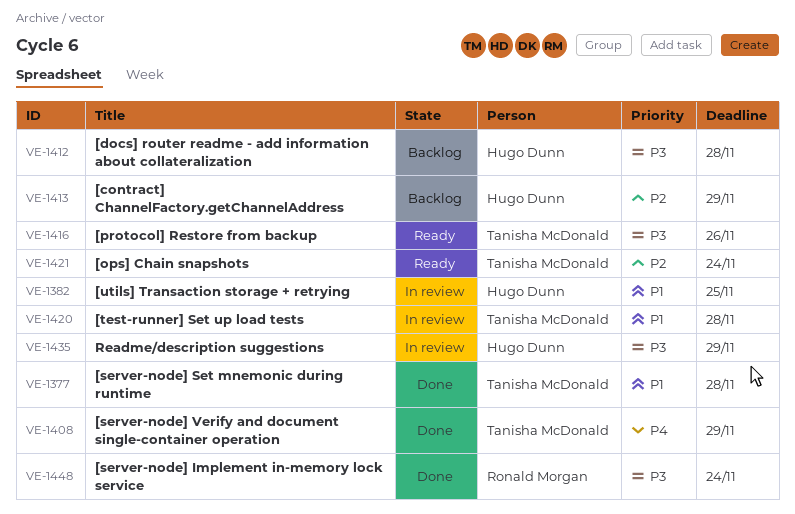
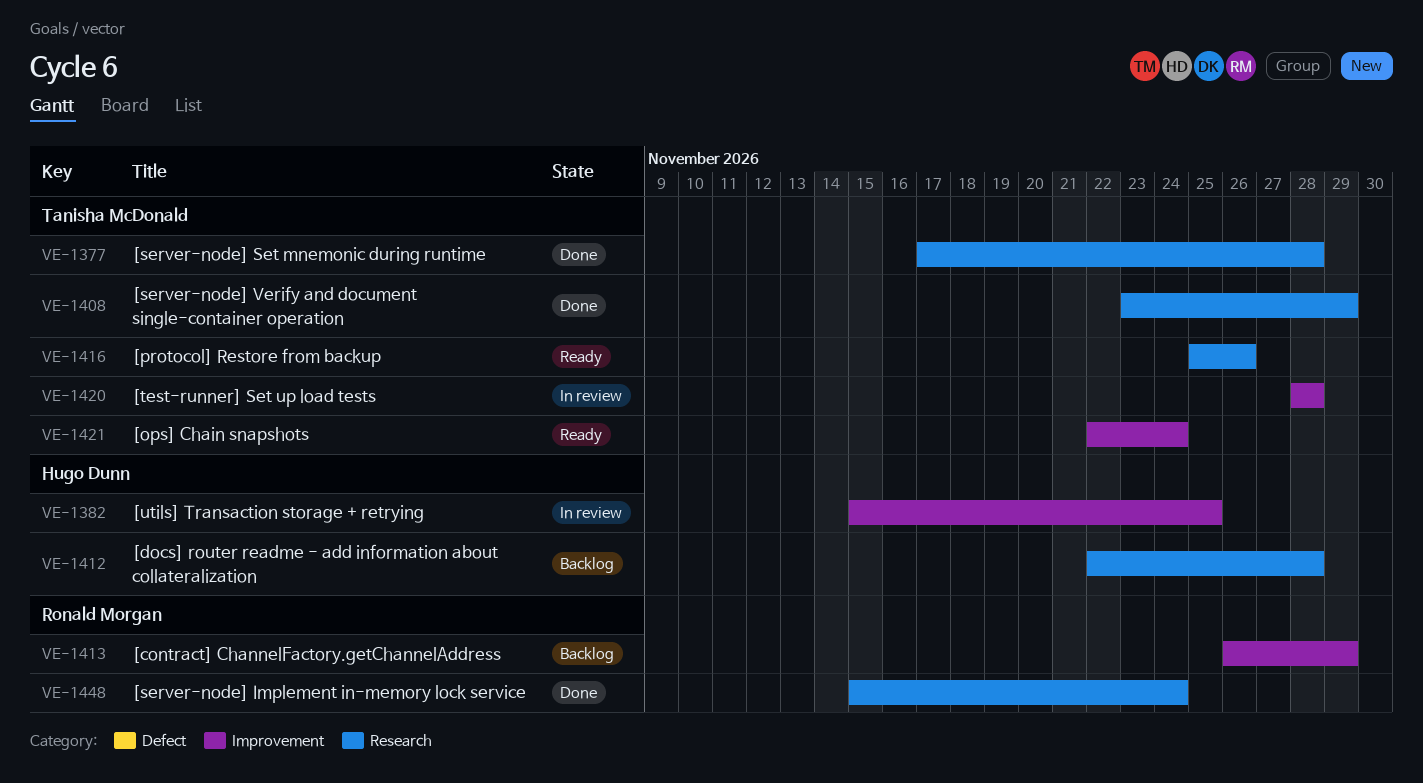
VE-1413, owner: Hugo Dunn -> Ronald Morgan
VE-1435: present -> none

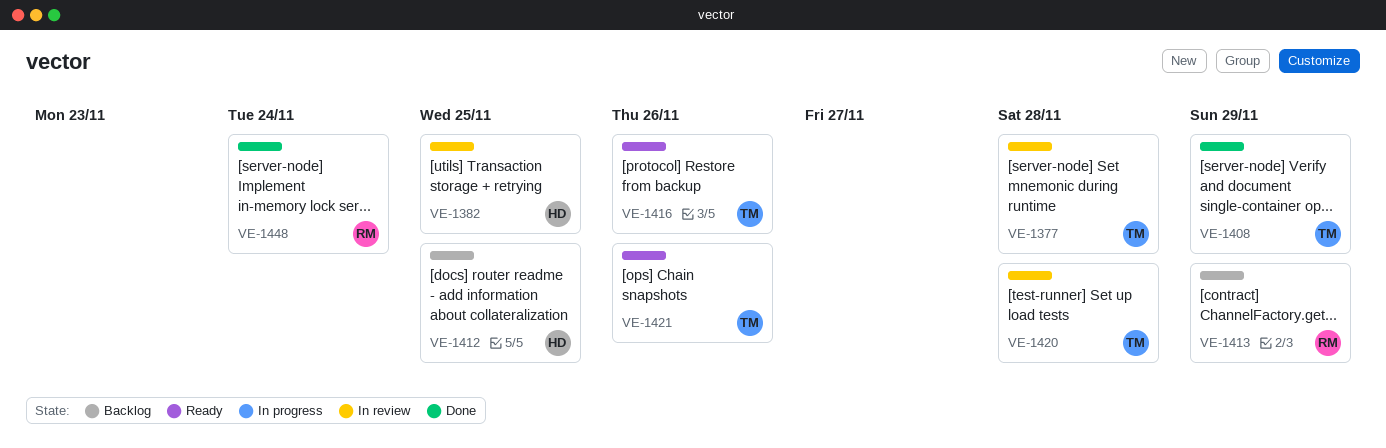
VE-1377, status: Done -> In review
VE-1412, due: Nov 28 -> Nov 25
VE-1421, due: Nov 24 -> Nov 26

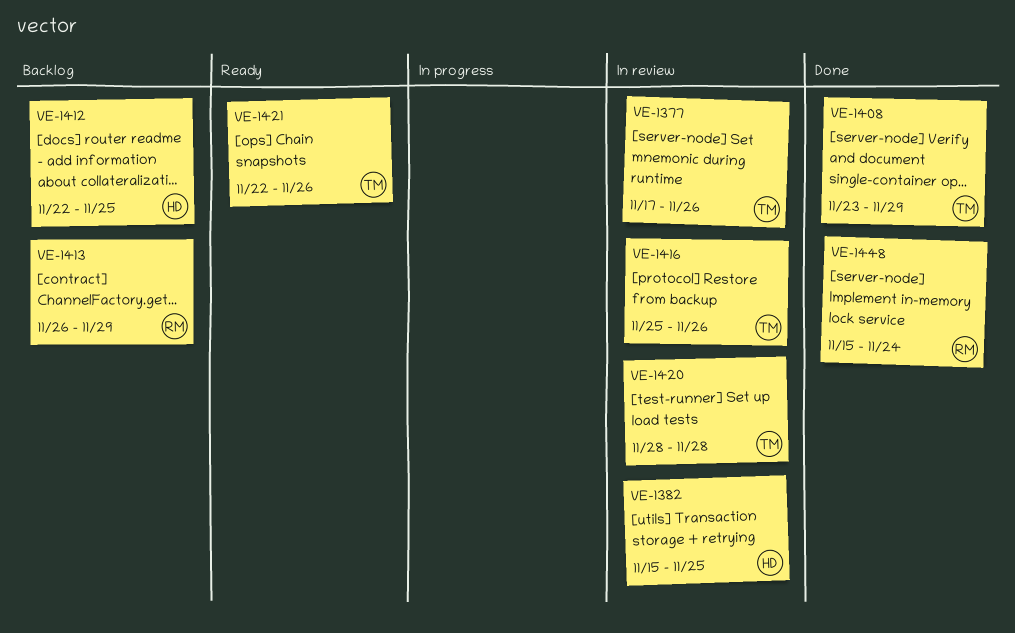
VE-1377, due: Nov 28 -> Nov 26
VE-1416, status: Ready -> In review

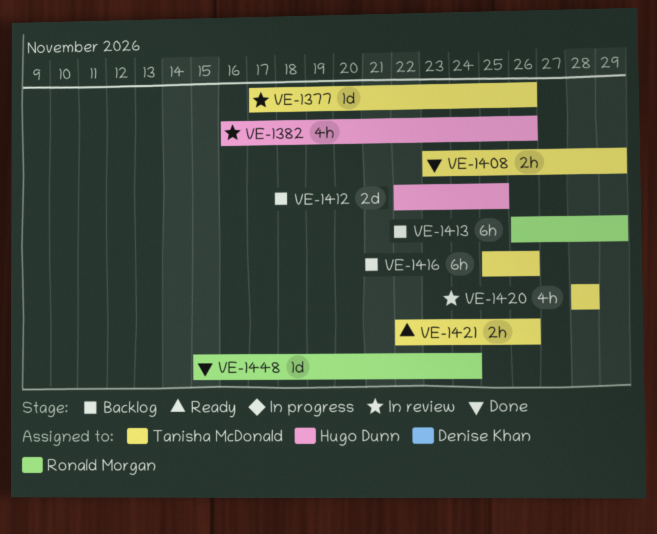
VE-1382, start: Nov 15 -> Nov 16
VE-1382, due: Nov 25 -> Nov 26
VE-1416, status: In review -> Backlog

